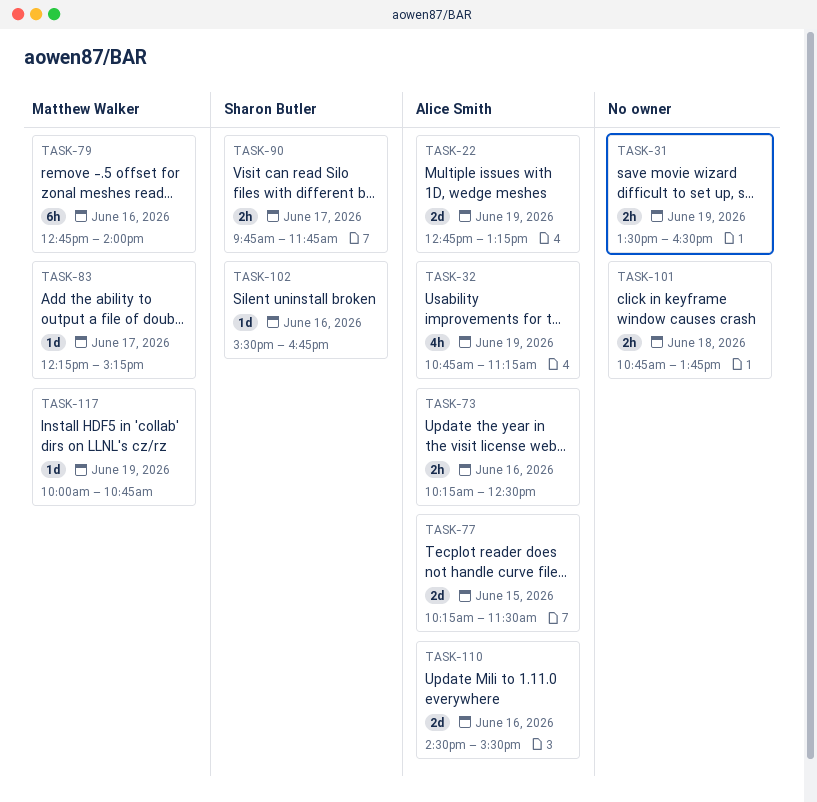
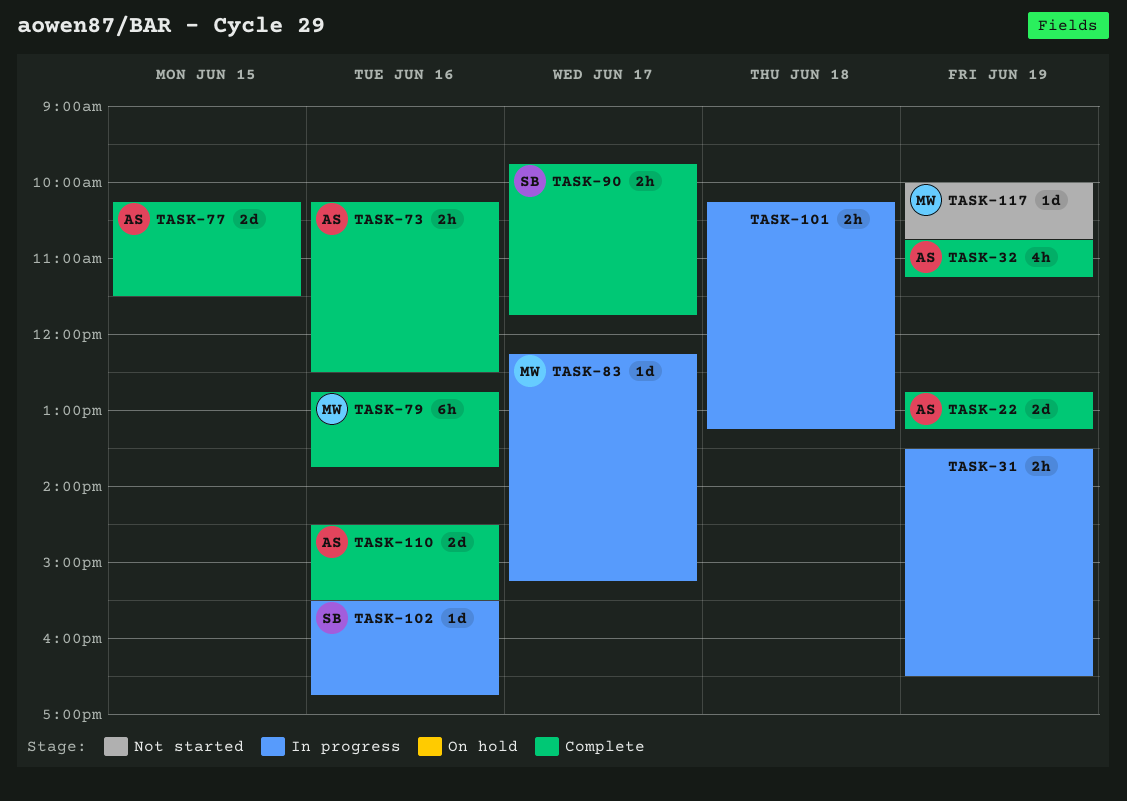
TASK-79, ends: 14:00 -> 13:45
TASK-101, begins: 10:45 -> 10:15
TASK-101, ends: 13:45 -> 13:15

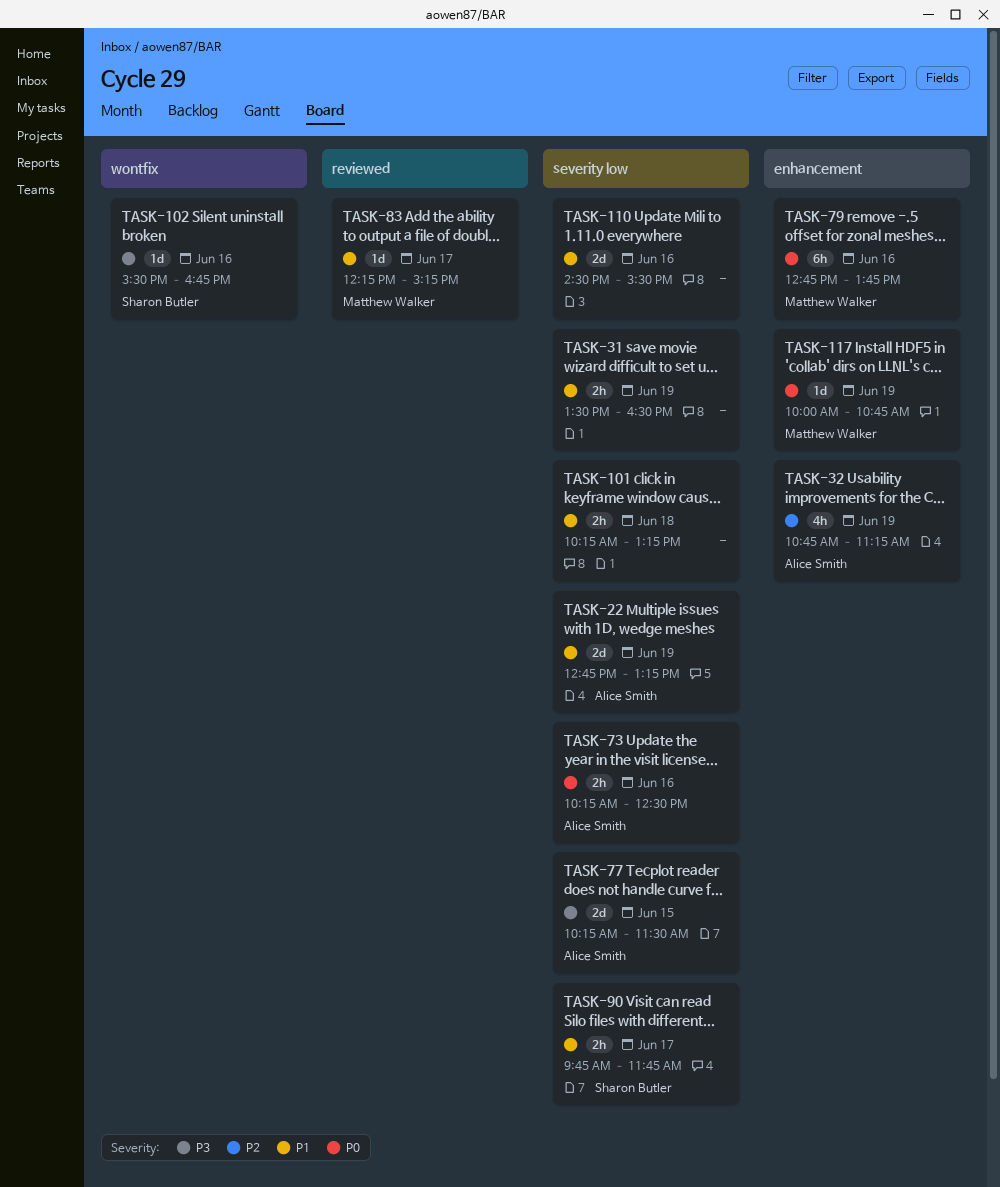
TASK-110, owner: Alice Smith -> none

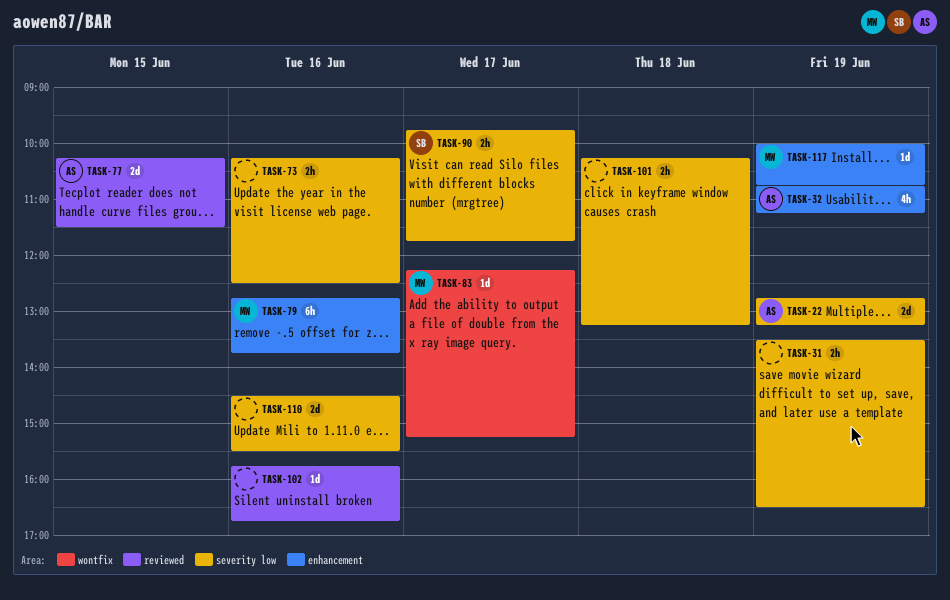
TASK-73, owner: Alice Smith -> none
TASK-77, label: severity low -> reviewed
TASK-83, label: reviewed -> wontfix
TASK-102, owner: Sharon Butler -> none
TASK-102, label: wontfix -> reviewed
TASK-102, begins: 15:30 -> 15:45

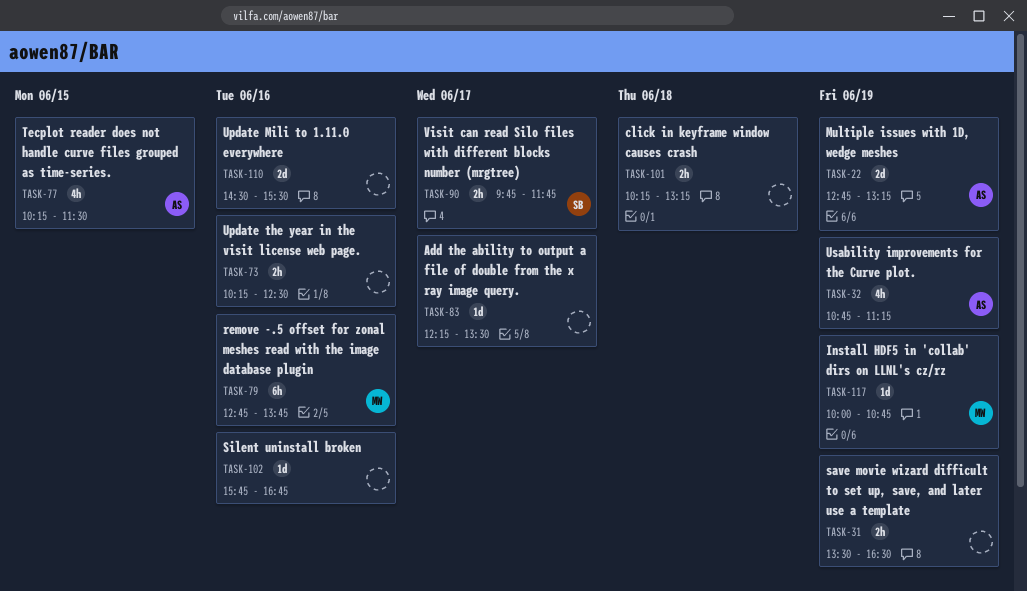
TASK-77, estimate: 2d -> 4h
TASK-83, owner: MW -> none
TASK-83, ends: 15:15 -> 13:30

